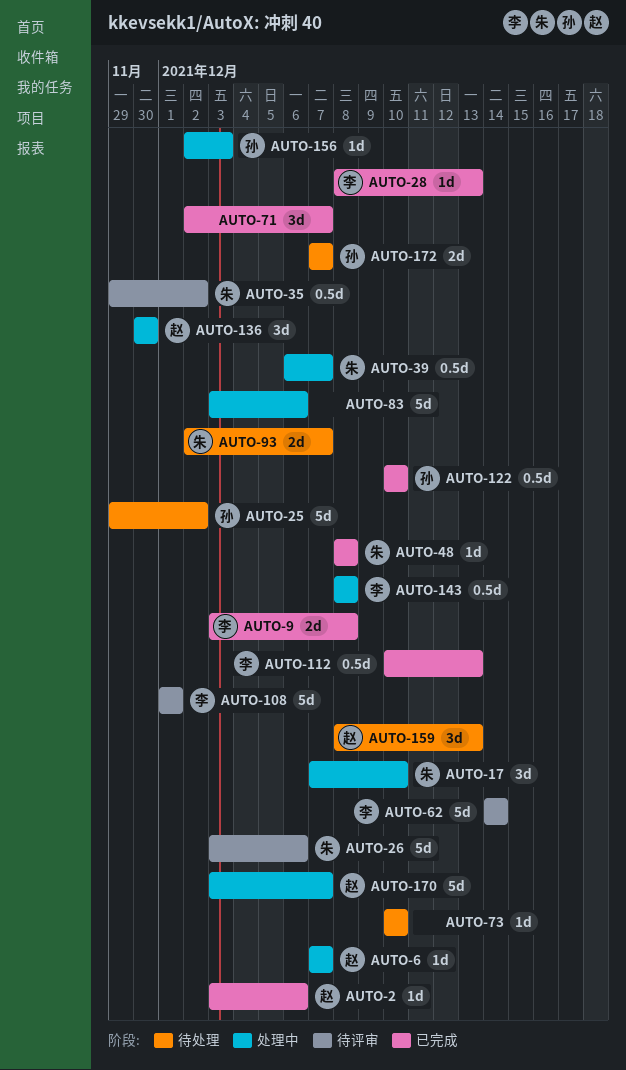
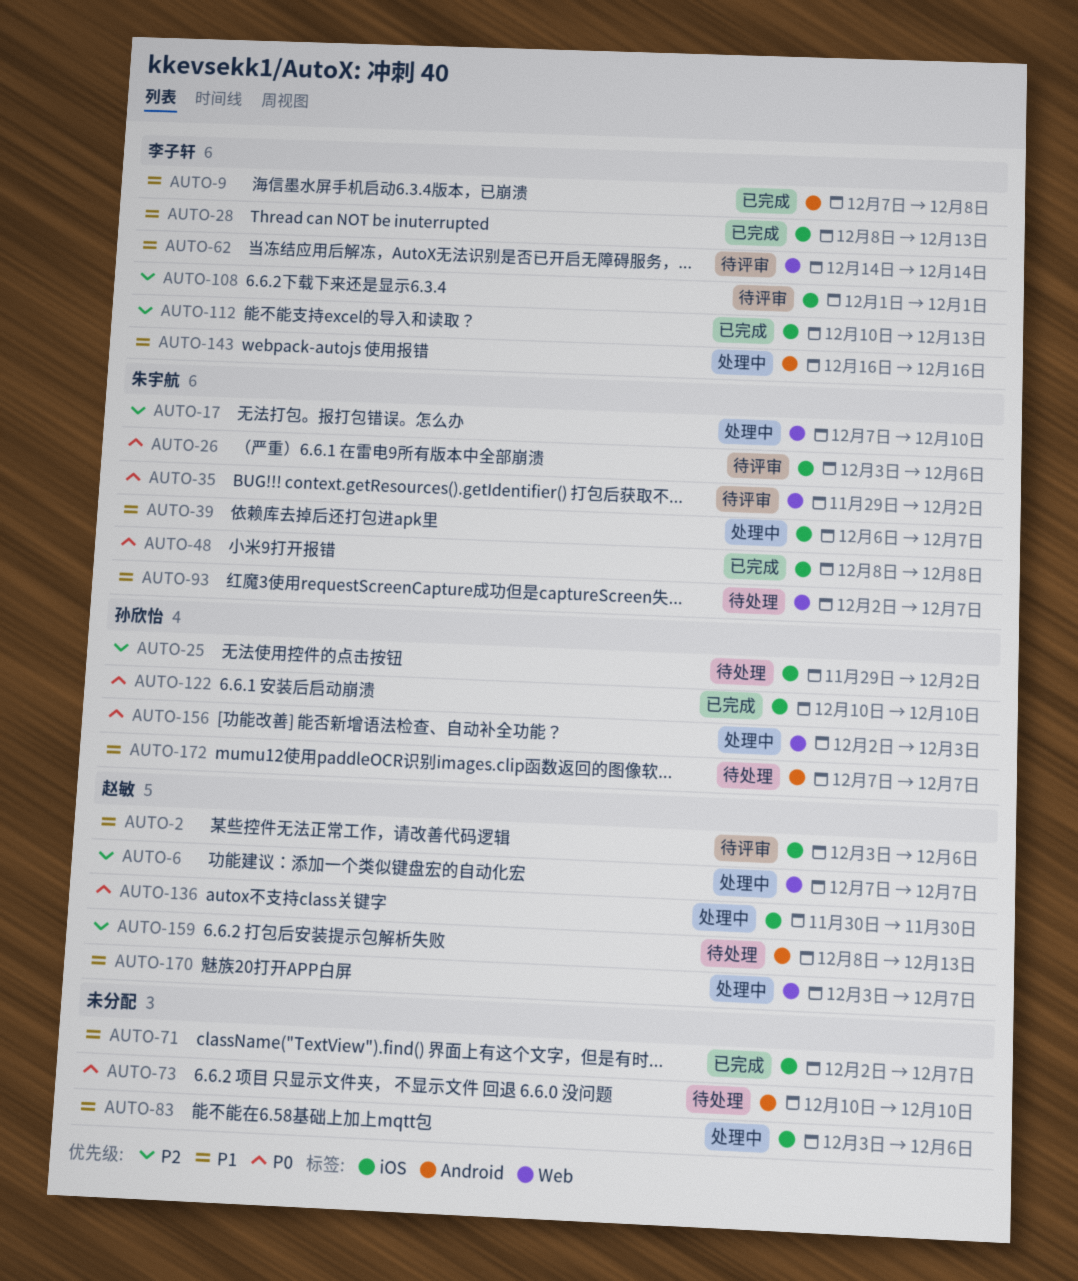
AUTO-2, status: 已完成 -> 待评审
AUTO-9, start: Dec 3 -> Dec 7
AUTO-143, start: Dec 8 -> Dec 16
AUTO-143, due: Dec 8 -> Dec 16

